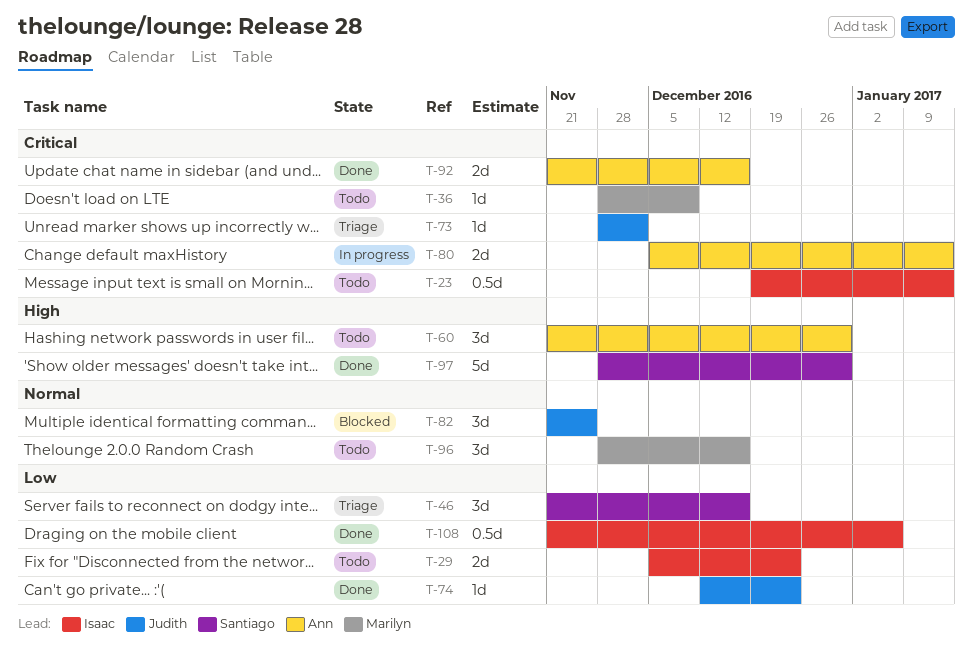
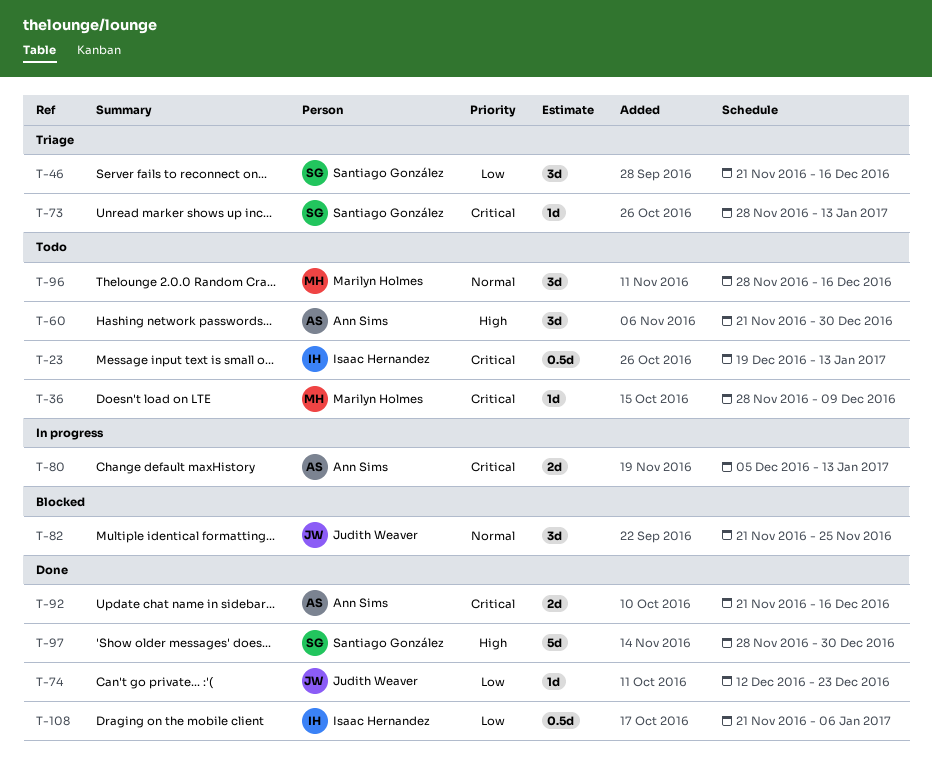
T-29: present -> none
T-73, owner: Judith Weaver -> Santiago González
T-73, due: Dec 2 -> Jan 13

